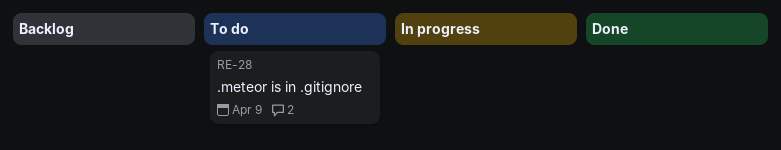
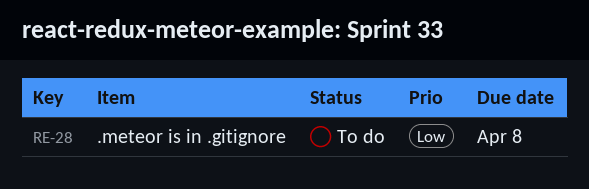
RE-28, due: Apr 9 -> Apr 8

